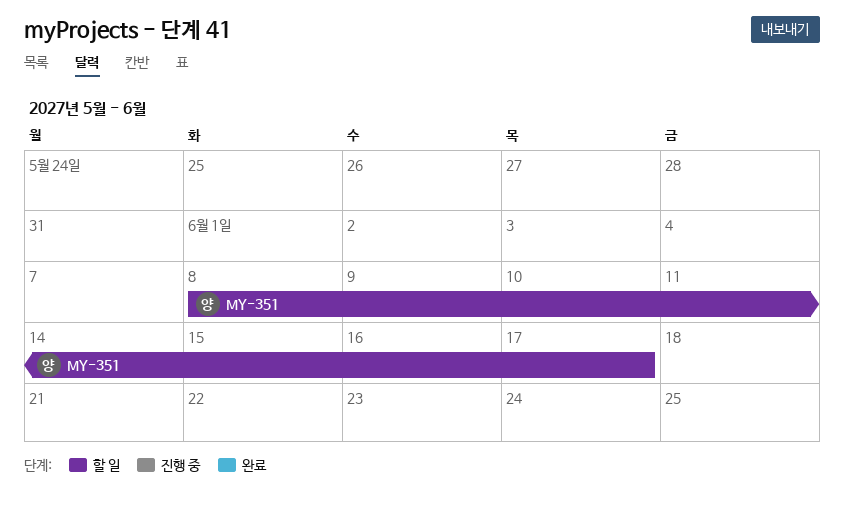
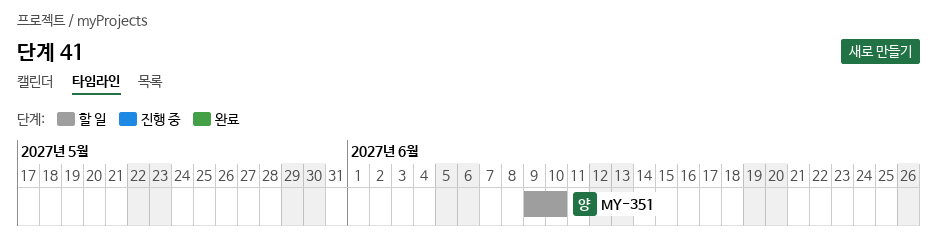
MY-351, start: Jun 8 -> Jun 9
MY-351, due: Jun 17 -> Jun 10

